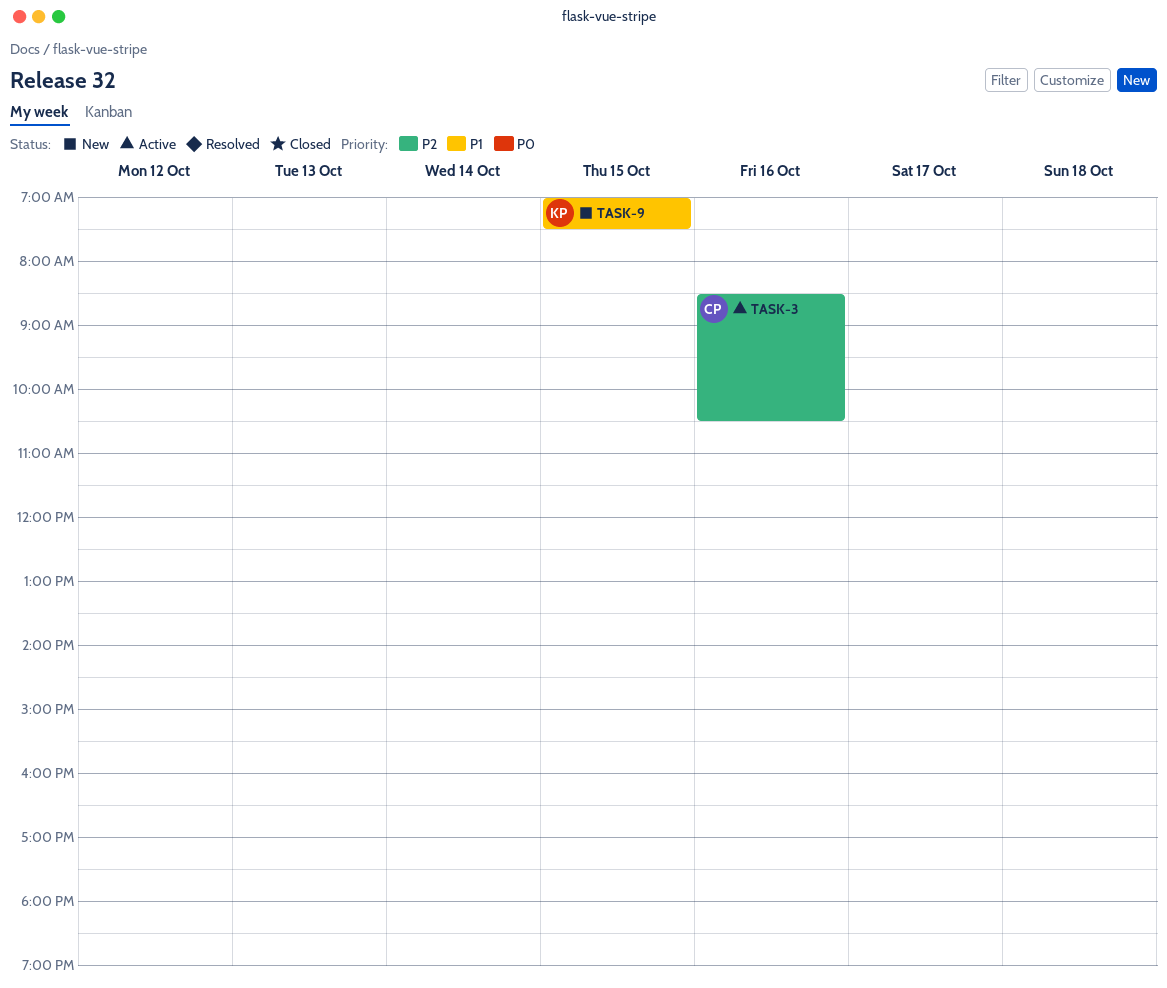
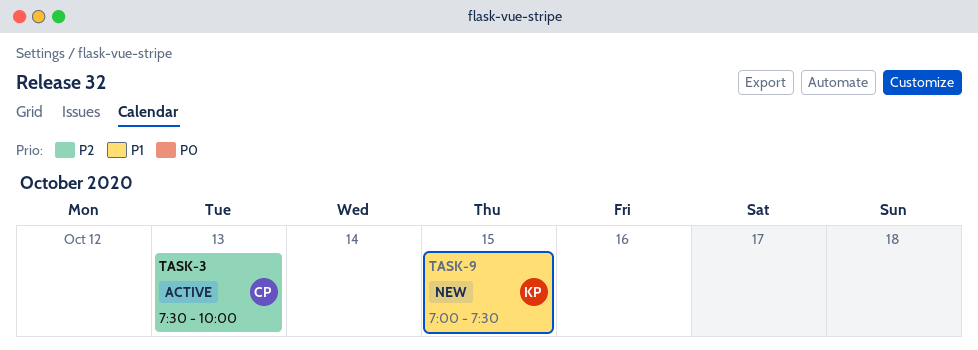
TASK-3, day: Oct 16 -> Oct 13
TASK-3, begins: 08:30 -> 07:30
TASK-3, ends: 10:30 -> 10:00

